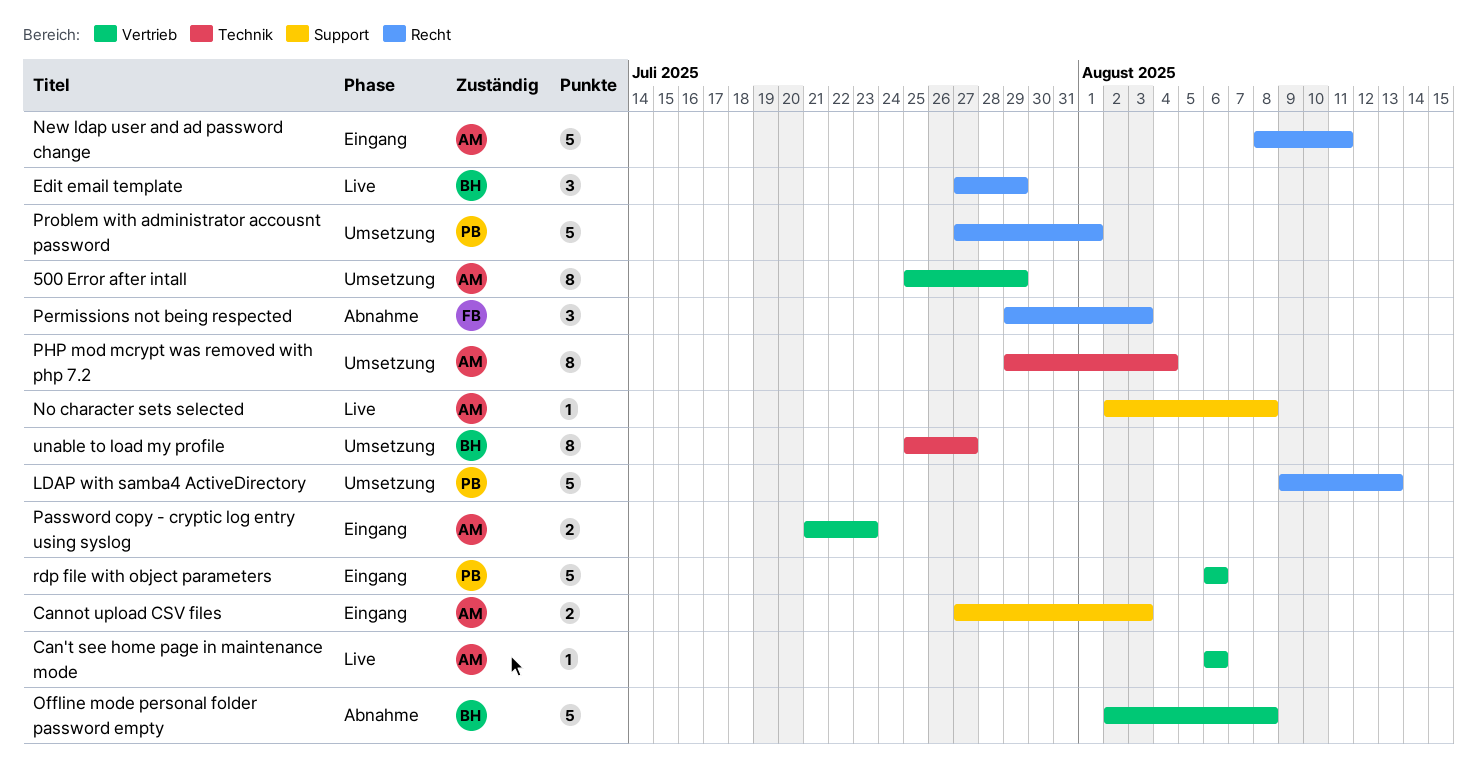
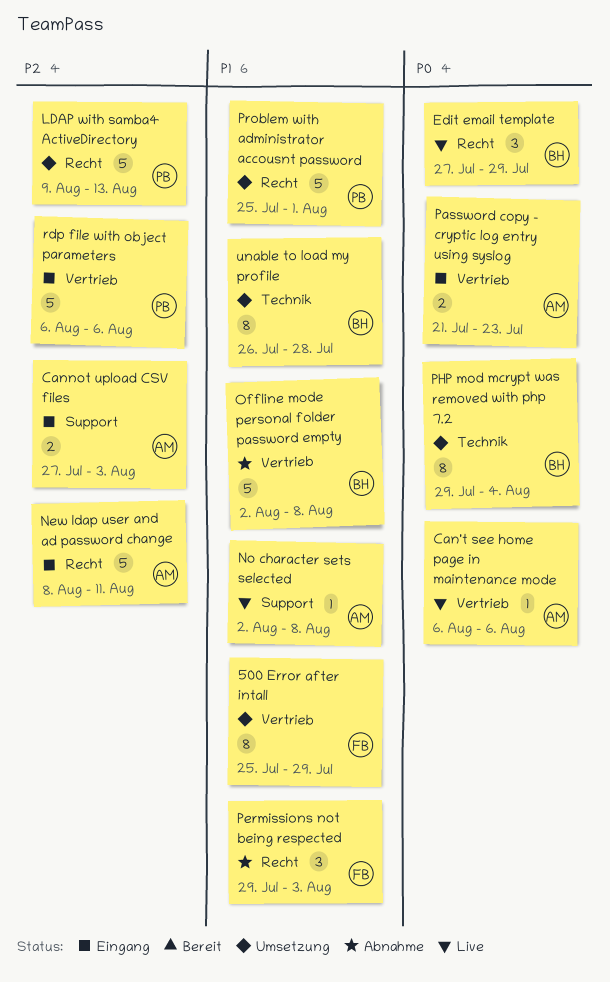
500 Error after intall, owner: AM -> FB
PHP mod mcrypt was removed with php 7.2, owner: AM -> BH
Problem with administrator accousnt password, start: Jul 27 -> Jul 25
unable to load my profile, start: Jul 25 -> Jul 26
unable to load my profile, due: Jul 27 -> Jul 28

